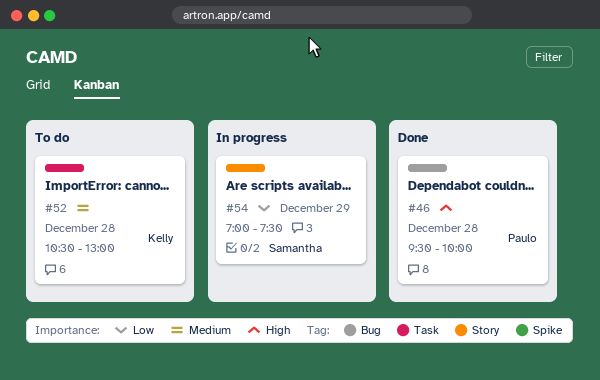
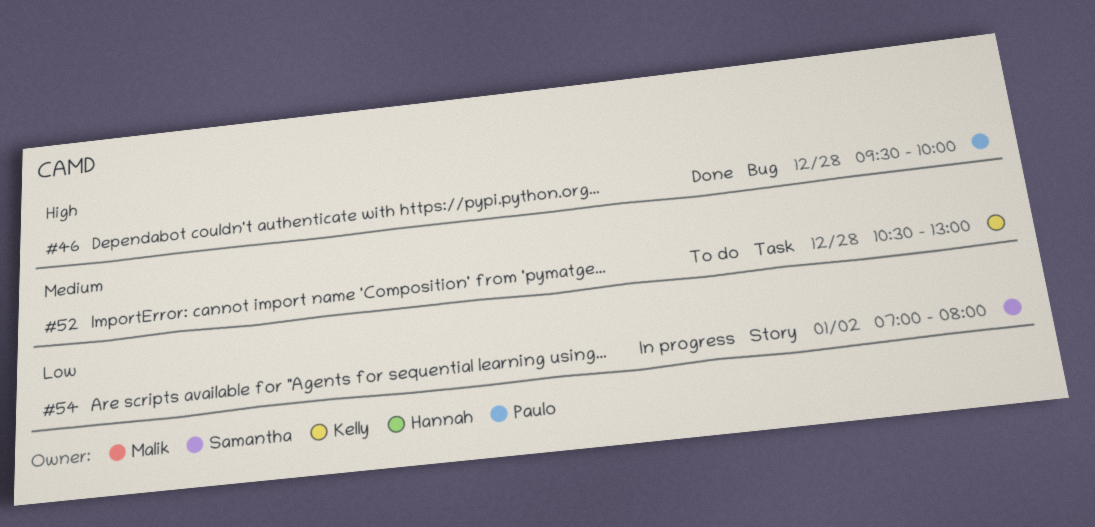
#54, day: Dec 29 -> Jan 2
#54, ends: 07:30 -> 08:00

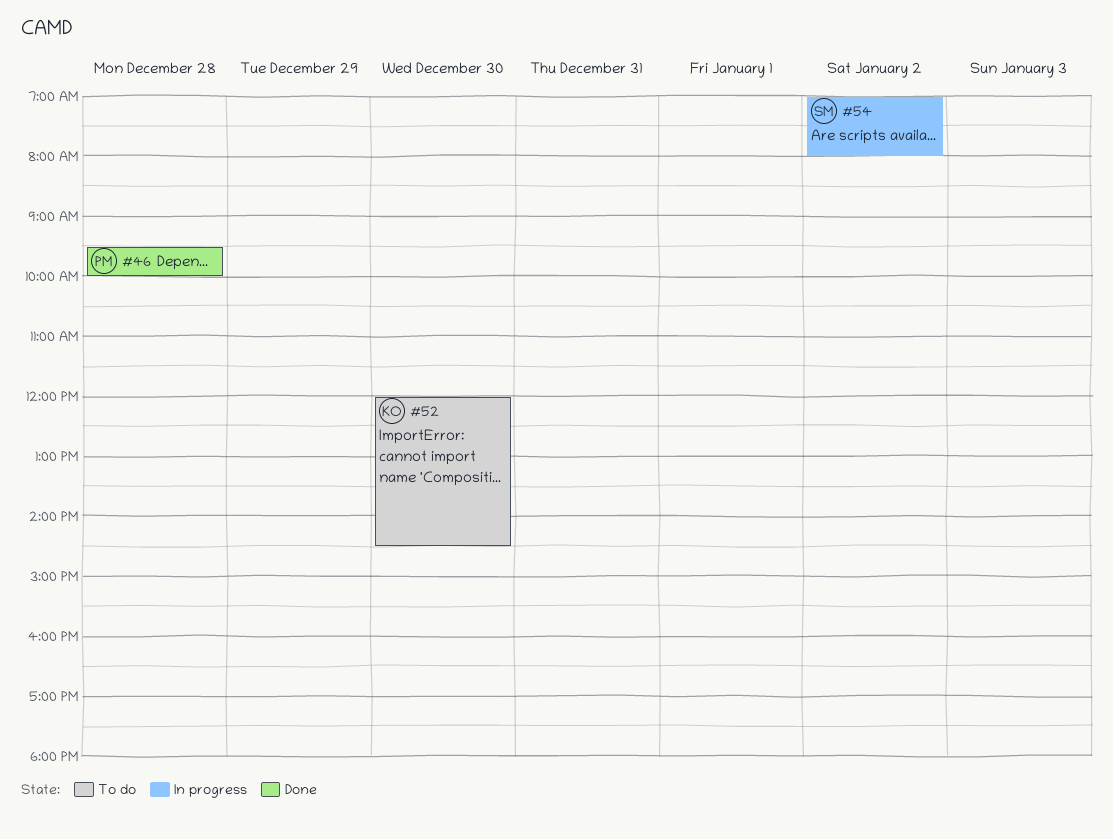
#52, day: Dec 28 -> Dec 30
#52, begins: 10:30 -> 12:00
#52, ends: 13:00 -> 14:30

